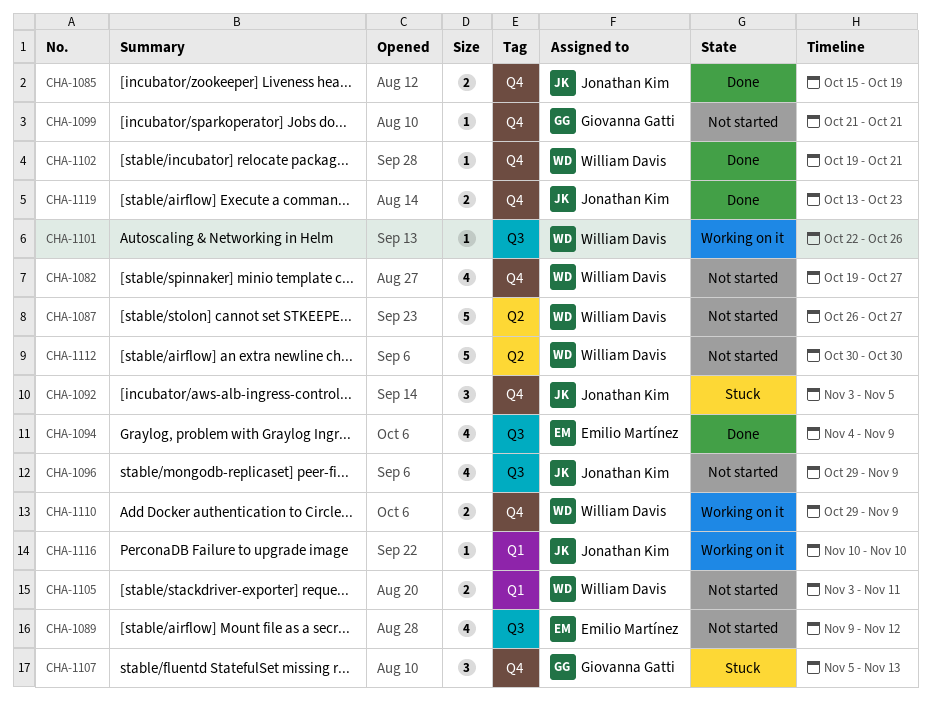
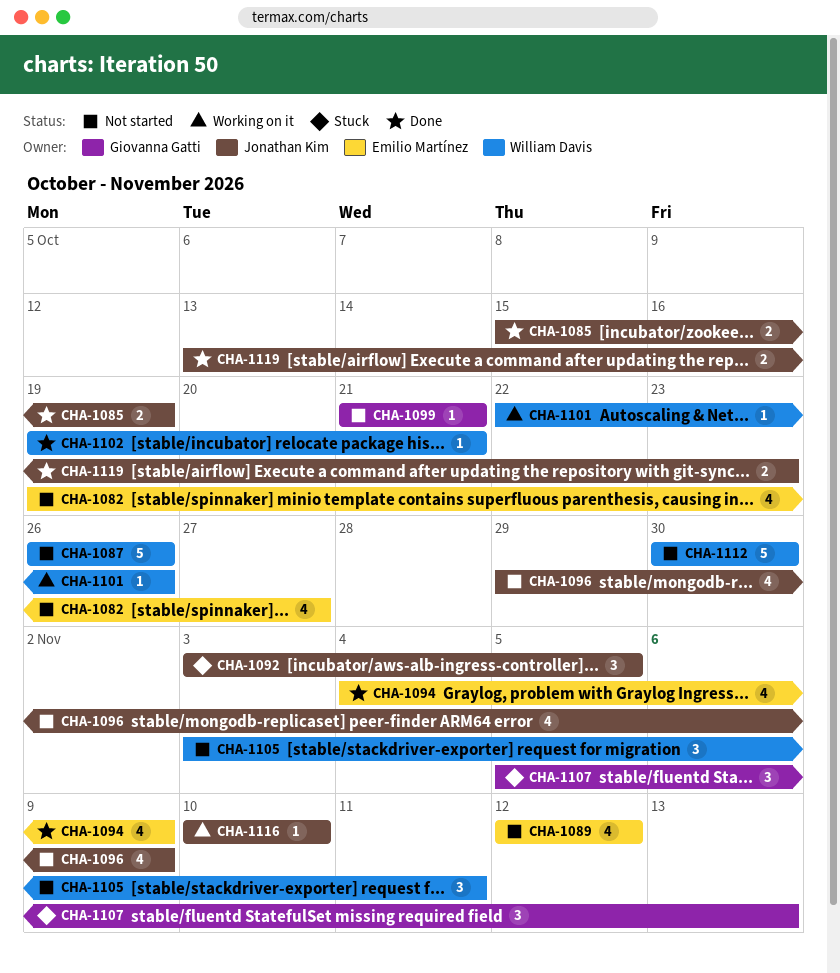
CHA-1082, owner: William Davis -> Emilio Martínez
CHA-1087, due: Oct 27 -> Oct 26
CHA-1089, start: Nov 9 -> Nov 12
CHA-1105, estimate: 2 -> 3
CHA-1110: present -> none

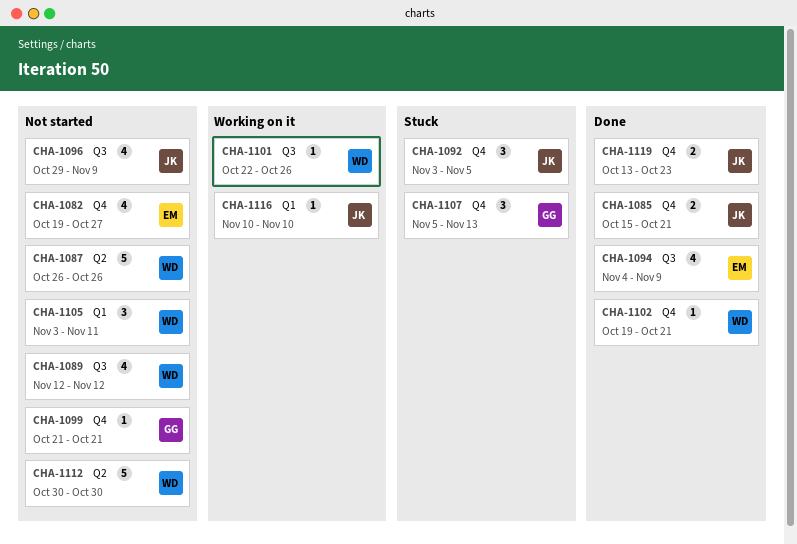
CHA-1085, due: Oct 19 -> Oct 21
CHA-1089, owner: Emilio Martínez -> William Davis

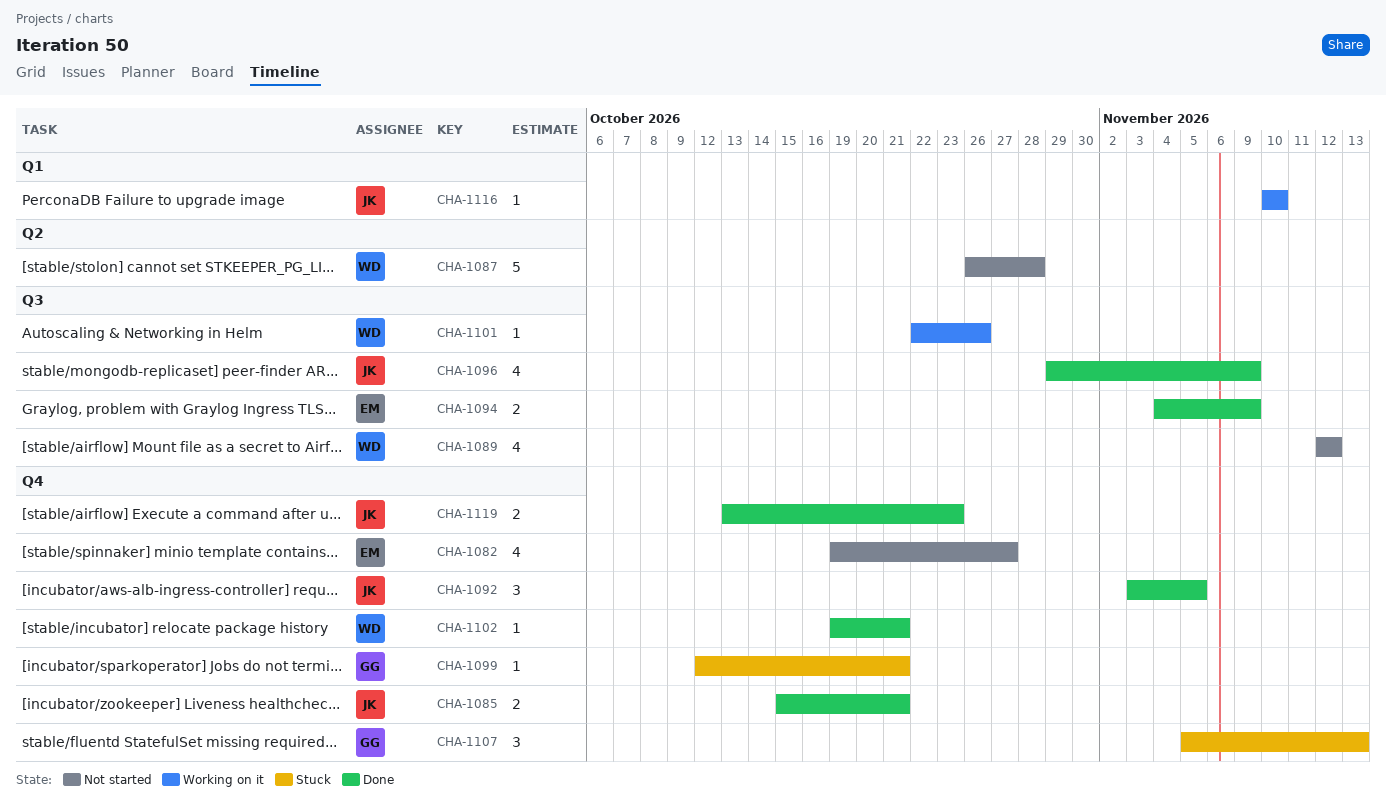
CHA-1087, due: Oct 26 -> Oct 28
CHA-1092, status: Stuck -> Done
CHA-1094, estimate: 4 -> 2
CHA-1096, status: Not started -> Done
CHA-1099, status: Not started -> Stuck
CHA-1099, start: Oct 21 -> Oct 12
CHA-1105: present -> none
CHA-1112: present -> none

